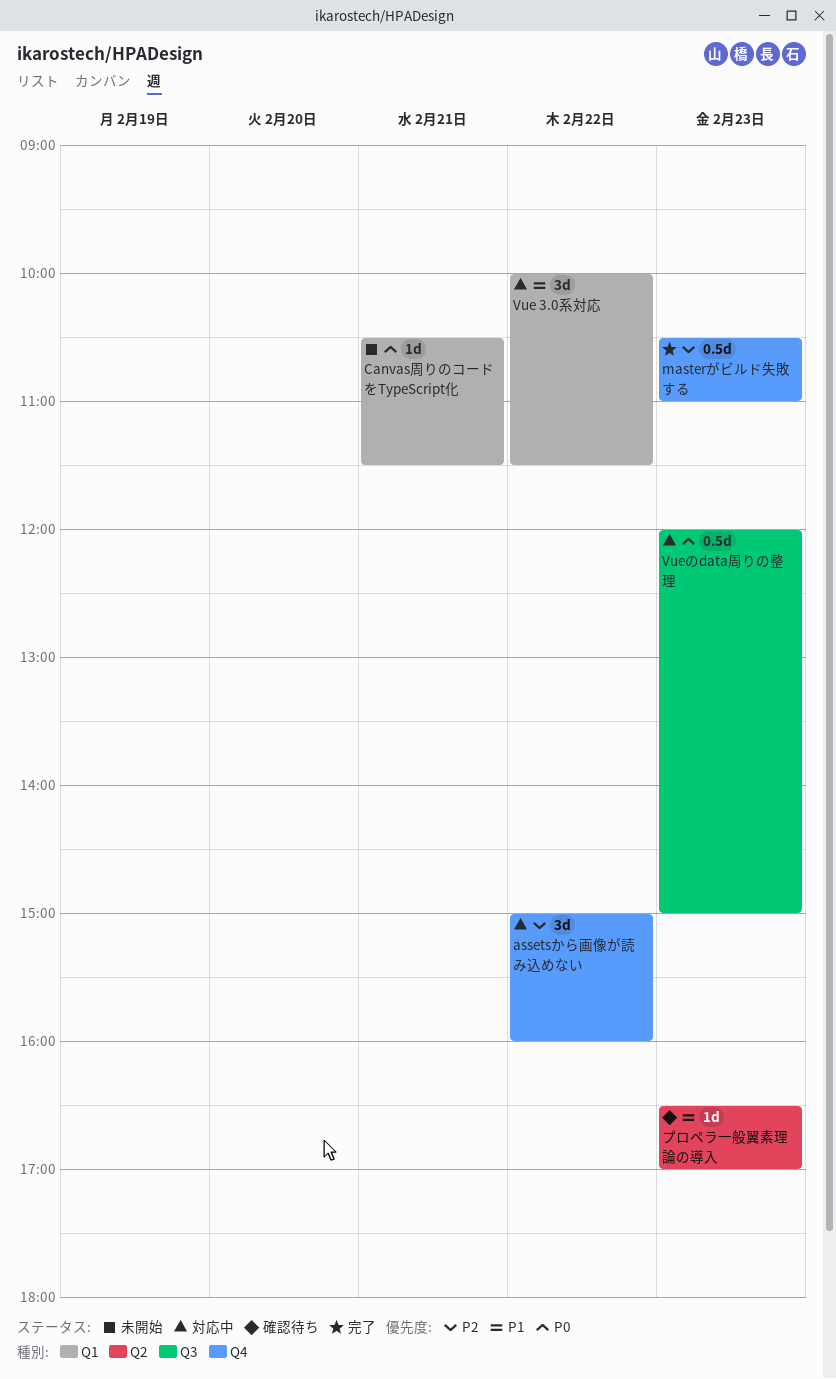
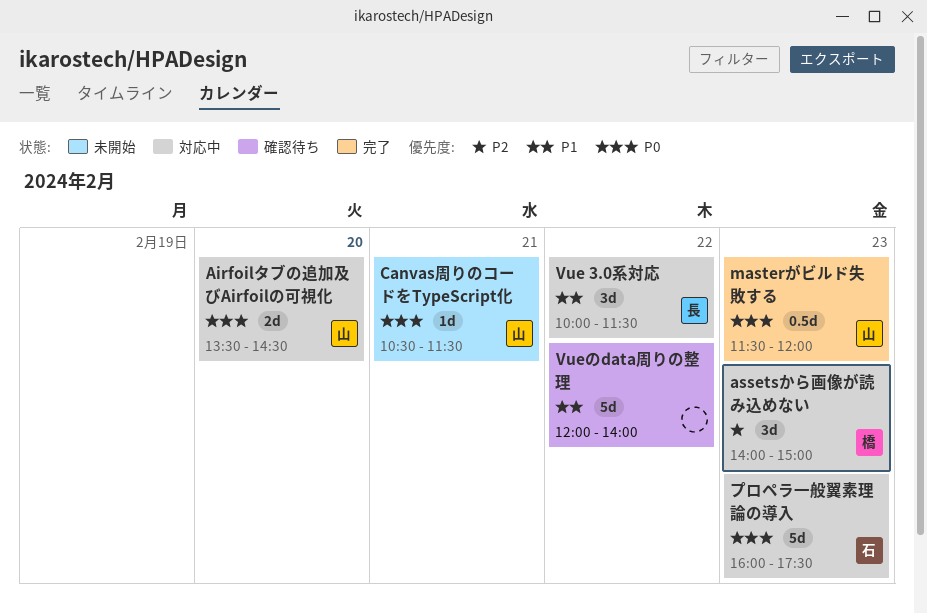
Airfoilタブの追加及びAirfoilの可視化: none -> present
assetsから画像が読み込めない, day: Feb 22 -> Feb 23
assetsから画像が読み込めない, begins: 15:00 -> 14:00
assetsから画像が読み込めない, ends: 16:00 -> 15:00
masterがビルド失敗する, priority: P2 -> P0
masterがビルド失敗する, begins: 10:30 -> 11:30
masterがビルド失敗する, ends: 11:00 -> 12:00
Vueのdata周りの整理, status: 対応中 -> 確認待ち
Vueのdata周りの整理, priority: P0 -> P1
Vueのdata周りの整理, estimate: 0.5d -> 5d
Vueのdata周りの整理, day: Feb 23 -> Feb 22
Vueのdata周りの整理, ends: 15:00 -> 14:00
プロペラ一般翼素理論の導入, status: 確認待ち -> 対応中
プロペラ一般翼素理論の導入, priority: P1 -> P0
プロペラ一般翼素理論の導入, estimate: 1d -> 5d
プロペラ一般翼素理論の導入, begins: 16:30 -> 16:00
プロペラ一般翼素理論の導入, ends: 17:00 -> 17:30

